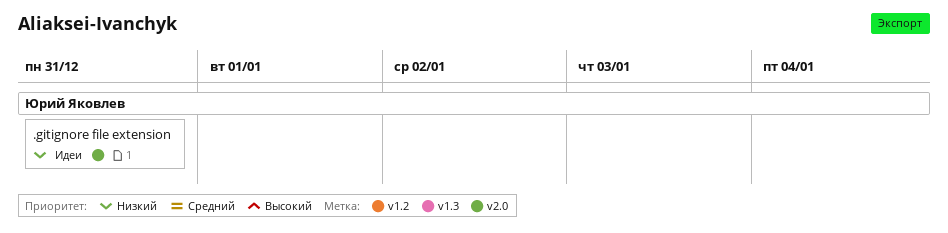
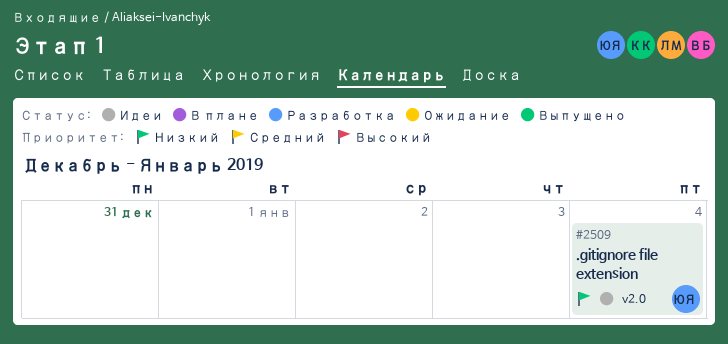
.gitignore file extension, due: Dec 31 -> Jan 4

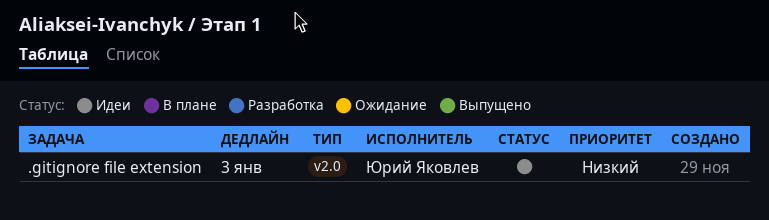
.gitignore file extension, due: Jan 4 -> Jan 3

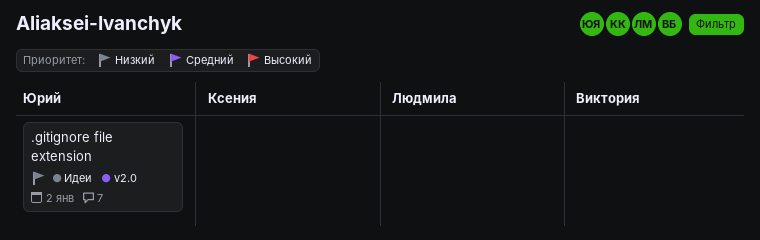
.gitignore file extension, due: Jan 3 -> Jan 2

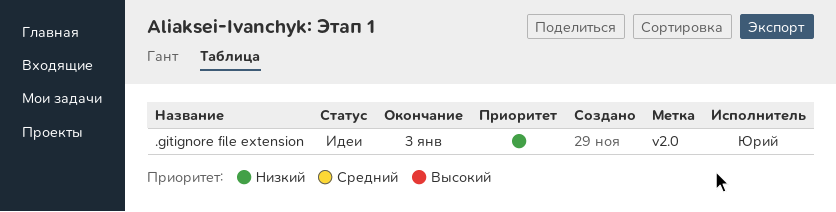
.gitignore file extension, due: Jan 2 -> Jan 3

